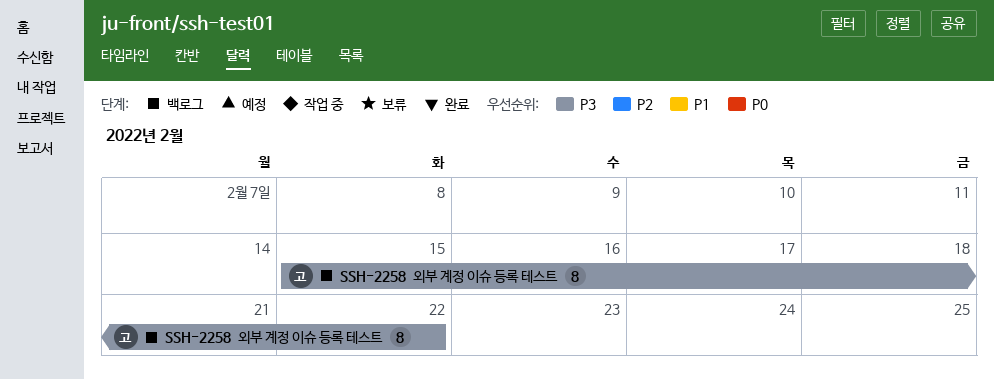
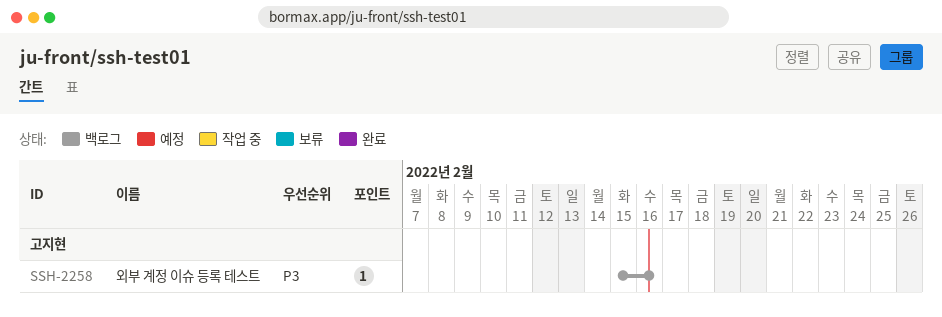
SSH-2258, estimate: 8 -> 1
SSH-2258, due: Feb 22 -> Feb 16

